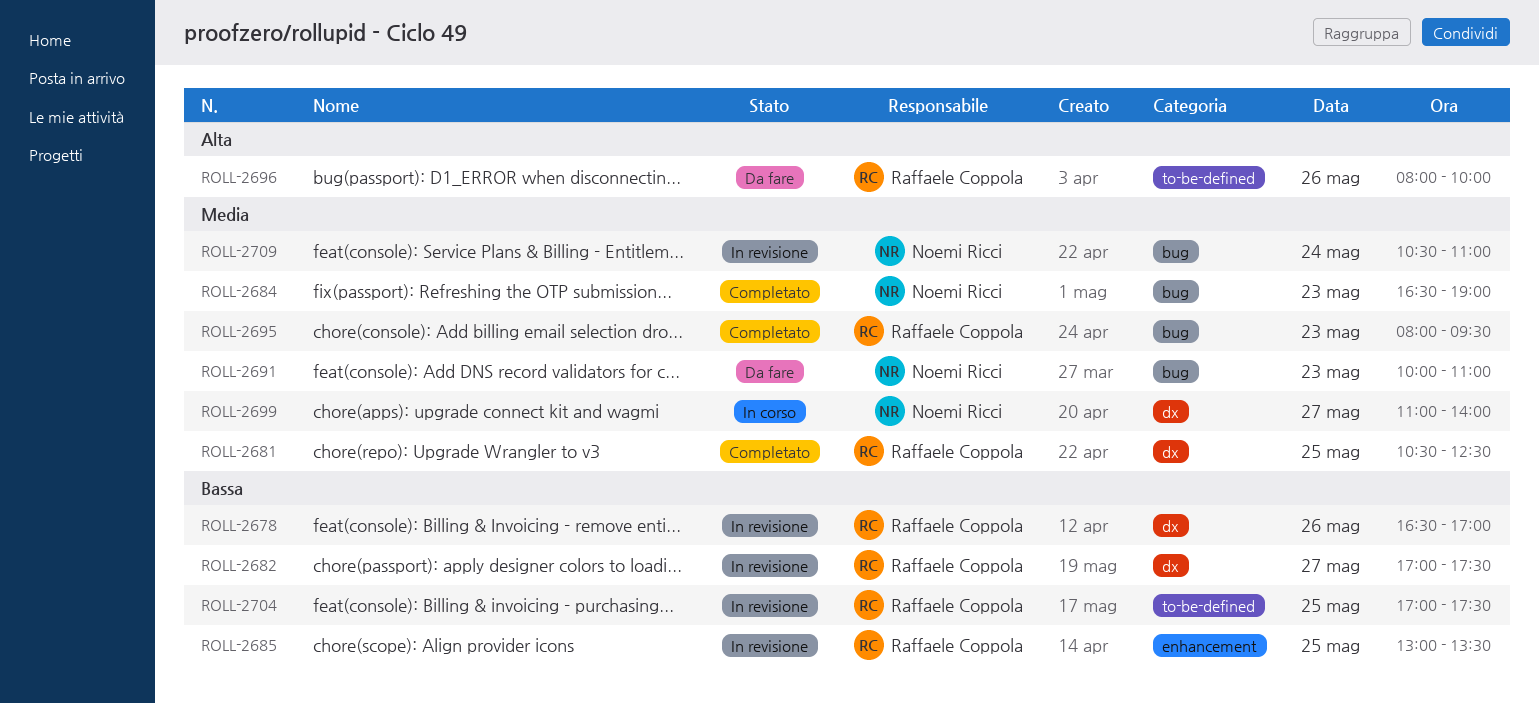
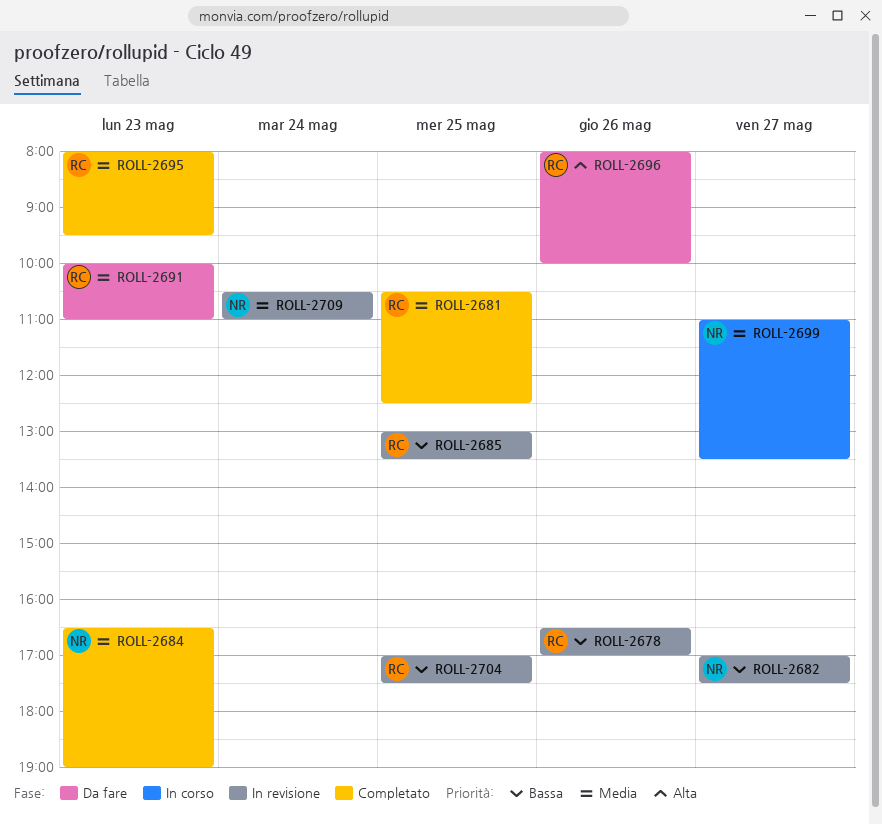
ROLL-2682, owner: Raffaele Coppola -> Noemi Ricci
ROLL-2691, owner: Noemi Ricci -> Raffaele Coppola
ROLL-2699, ends: 14:00 -> 13:30

